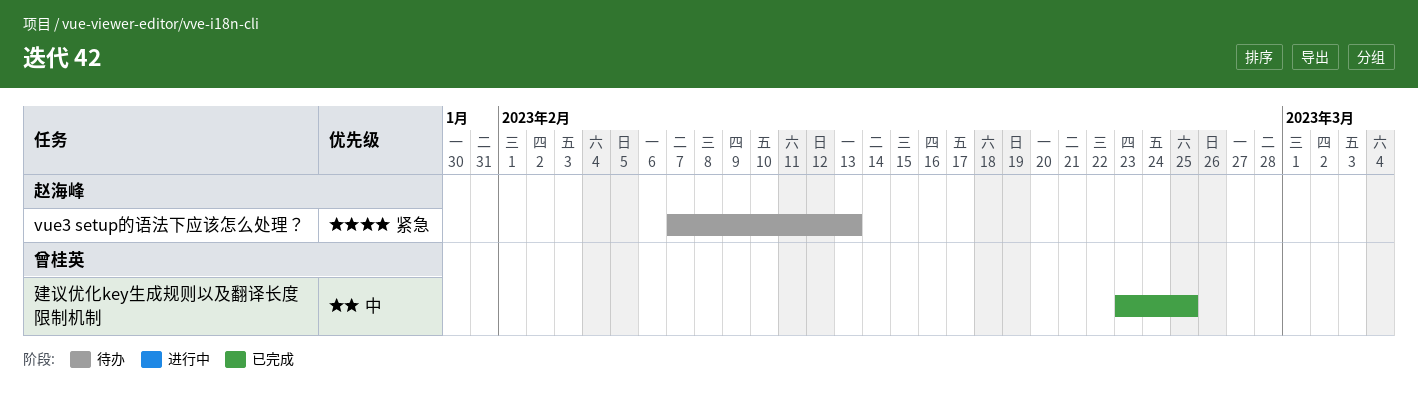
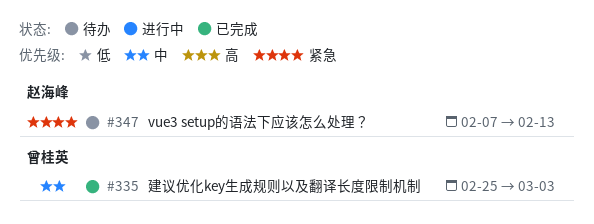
建议优化key生成规则以及翻译长度限制机制, start: Feb 23 -> Feb 25
建议优化key生成规则以及翻译长度限制机制, due: Feb 25 -> Mar 3

